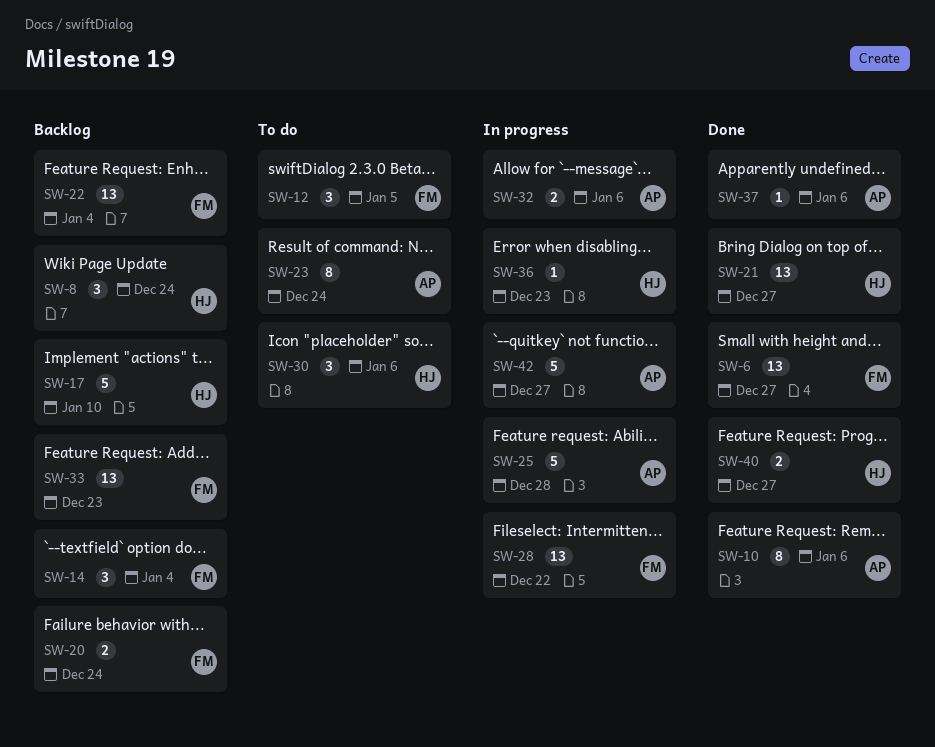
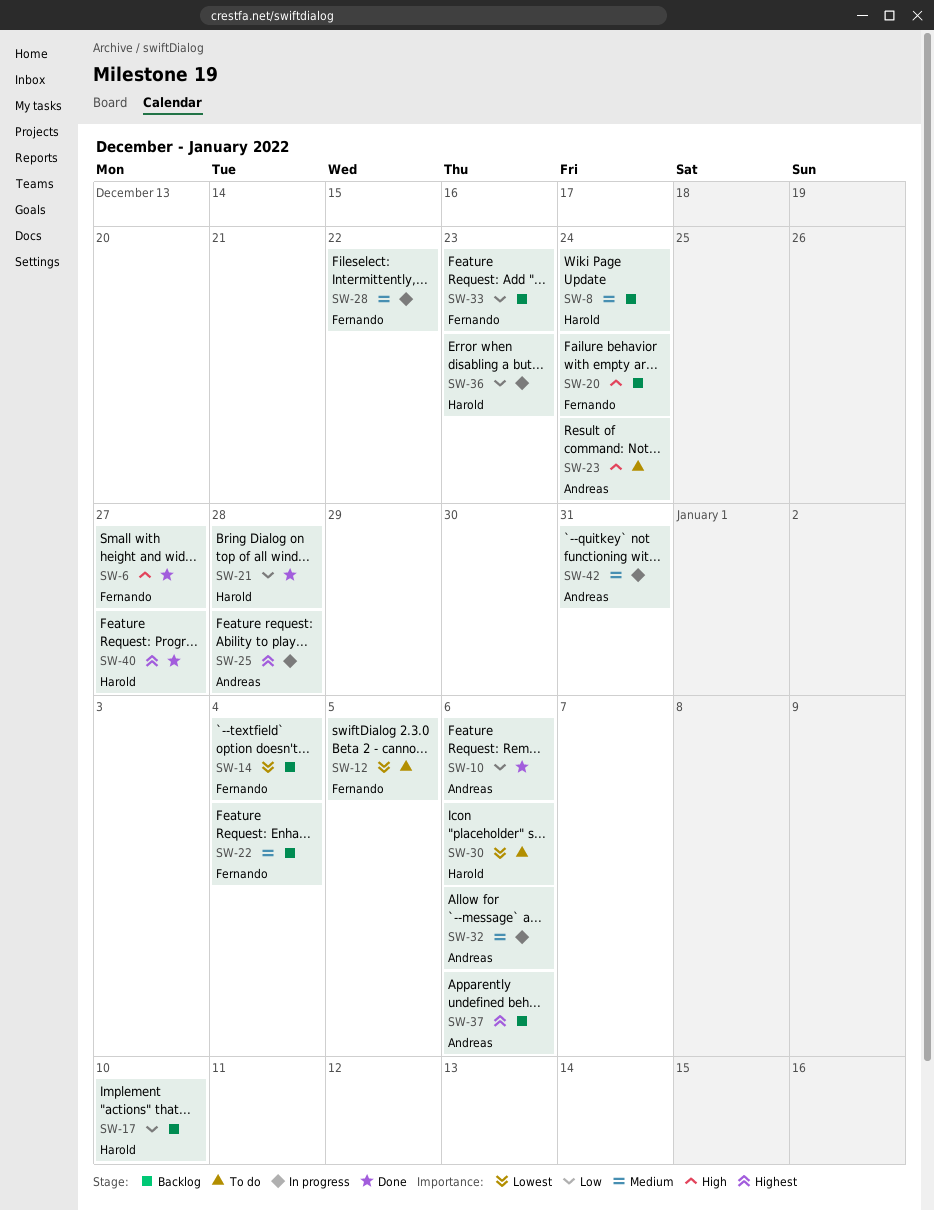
SW-21, due: Dec 27 -> Dec 28
SW-37, status: Done -> Backlog
SW-42, due: Dec 27 -> Dec 31

